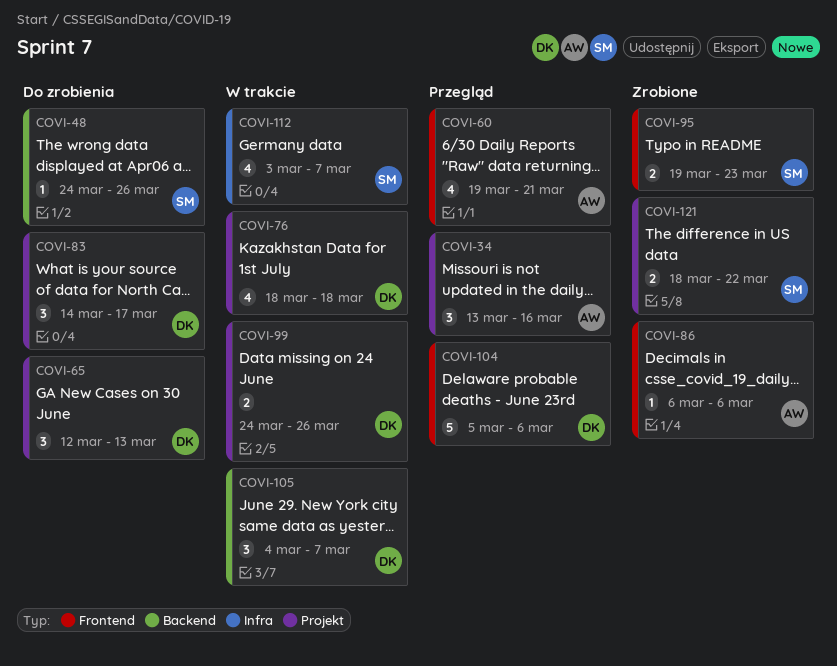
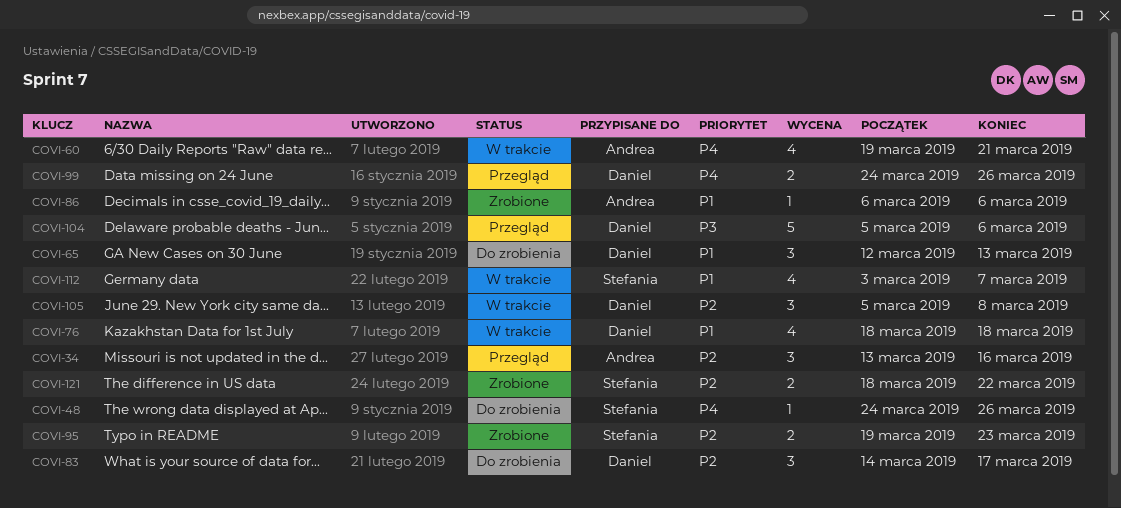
COVI-60, status: Przegląd -> W trakcie
COVI-99, status: W trakcie -> Przegląd
COVI-105, start: Mar 4 -> Mar 5
COVI-105, due: Mar 7 -> Mar 8

